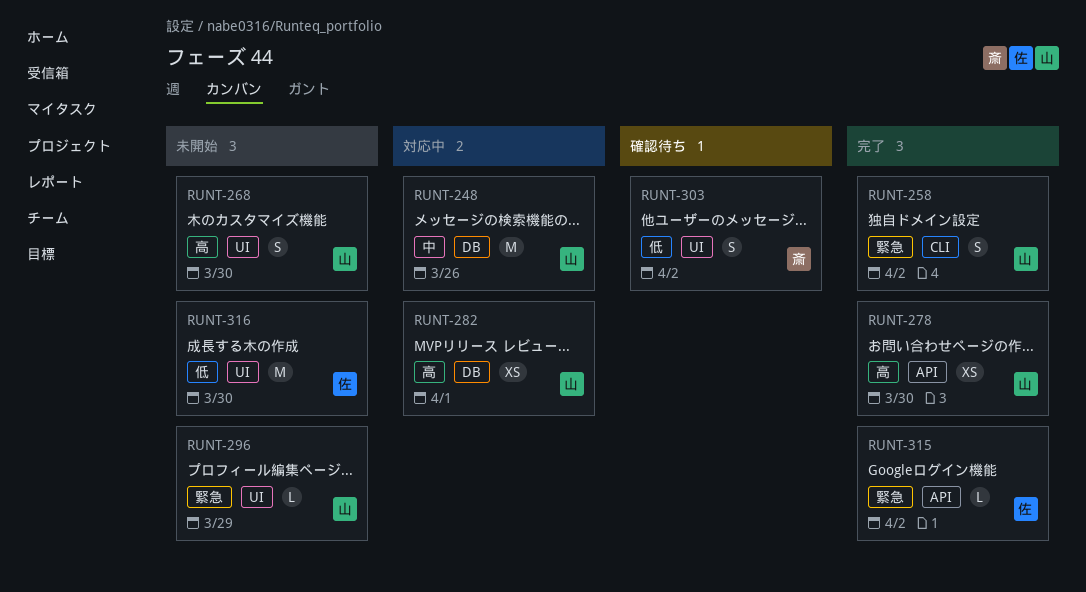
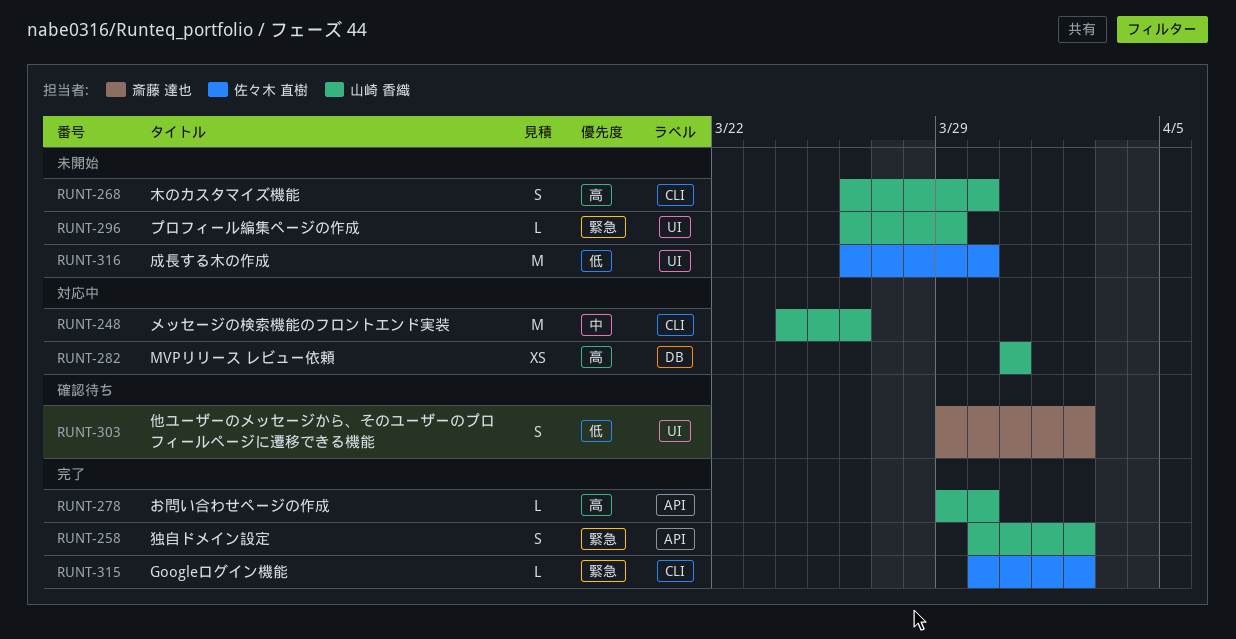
RUNT-248, label: DB -> CLI
RUNT-258, label: CLI -> API
RUNT-268, label: UI -> CLI
RUNT-278, estimate: XS -> L
RUNT-282, due: Apr 1 -> Mar 31
RUNT-315, label: API -> CLI

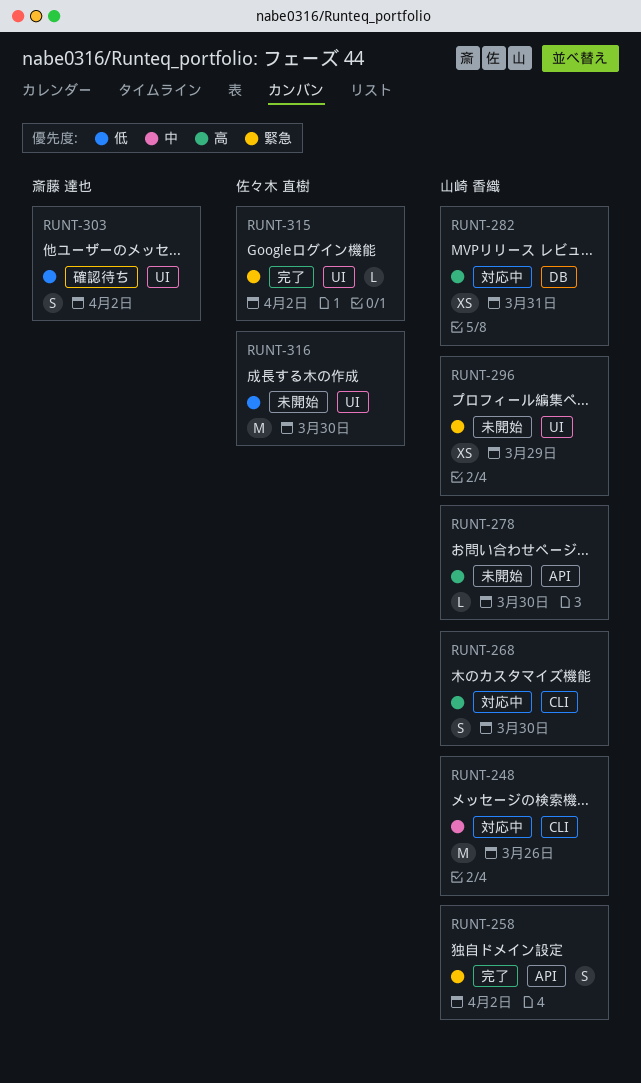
RUNT-268, status: 未開始 -> 対応中
RUNT-278, status: 完了 -> 未開始
RUNT-296, estimate: L -> XS
RUNT-315, label: CLI -> UI

